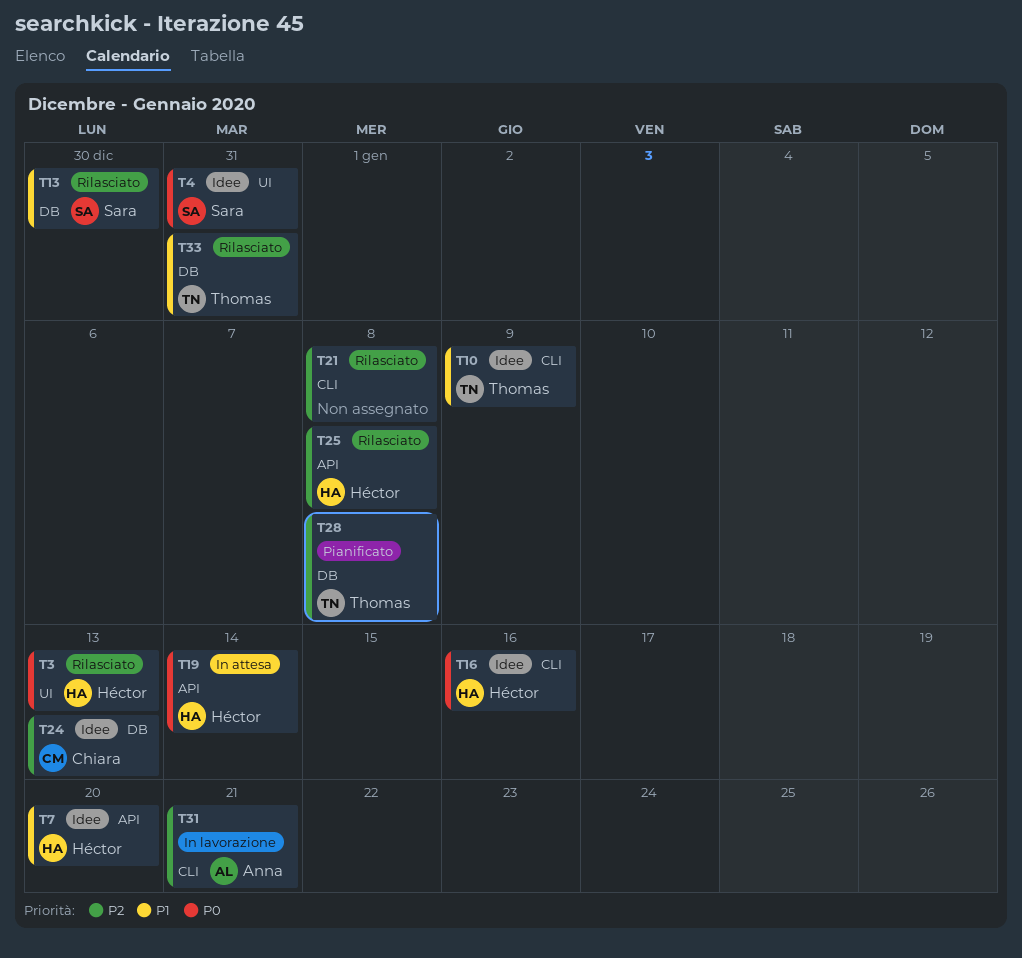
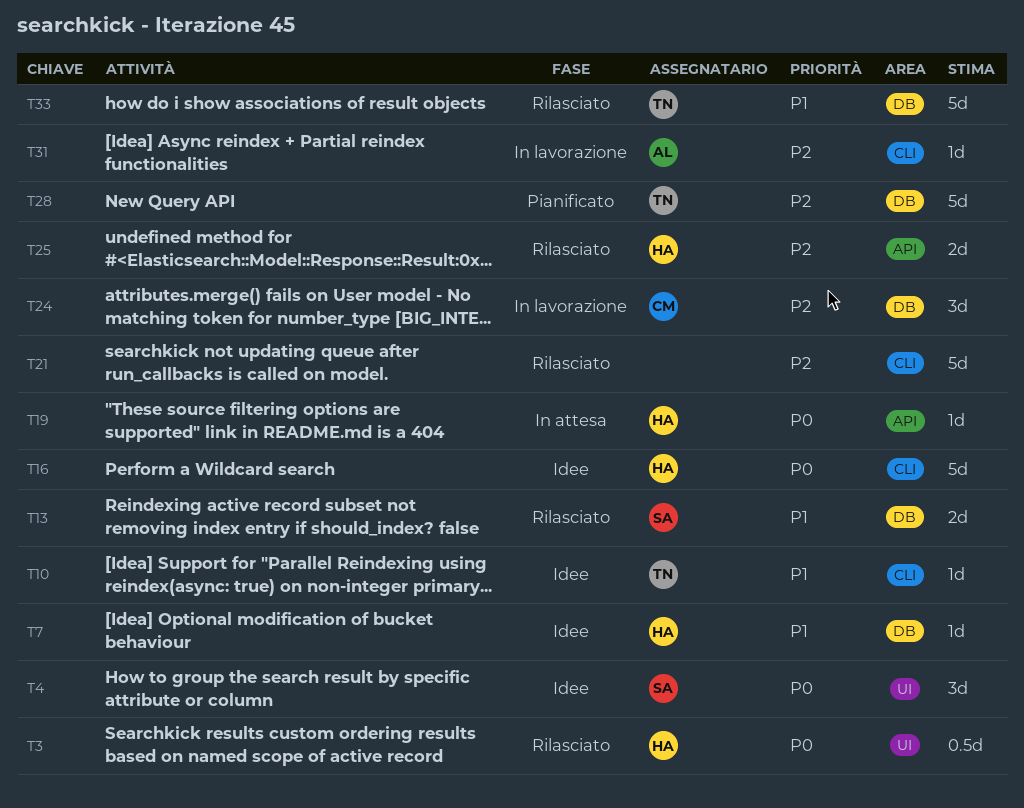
T7, label: API -> DB
T24, status: Idee -> In lavorazione

